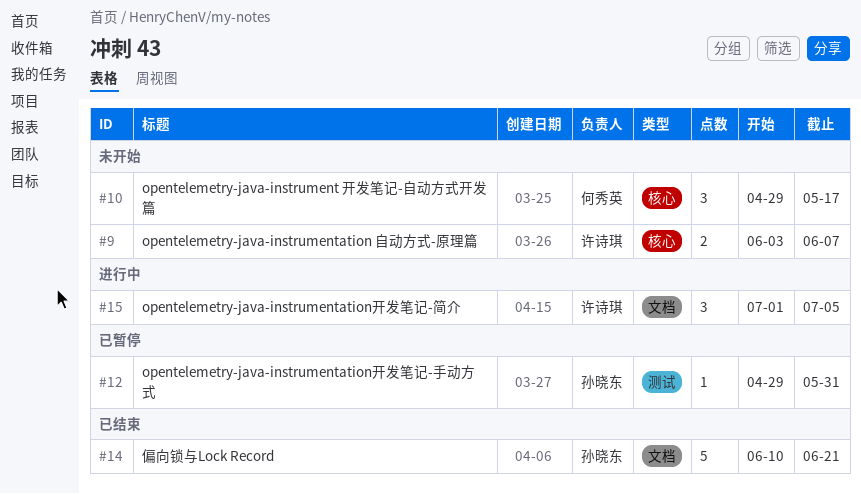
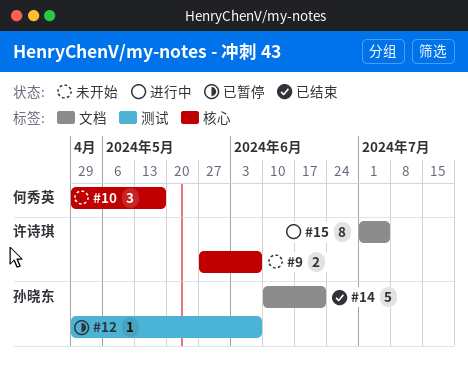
#9, start: Jun 3 -> May 27
#12, due: May 31 -> Jun 7
#15, estimate: 3 -> 8

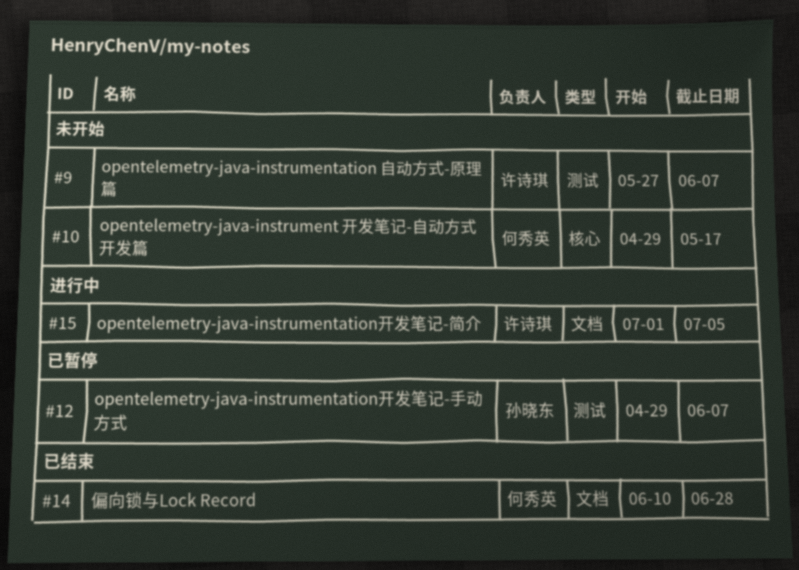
#9, label: 核心 -> 测试
#14, owner: 孙晓东 -> 何秀英
#14, due: Jun 21 -> Jun 28

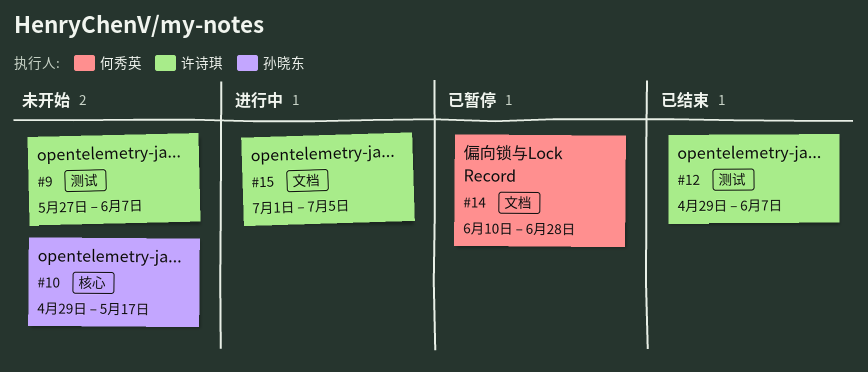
#10, owner: 何秀英 -> 孙晓东
#12, status: 已暂停 -> 已结束
#12, owner: 孙晓东 -> 许诗琪
#14, status: 已结束 -> 已暂停

